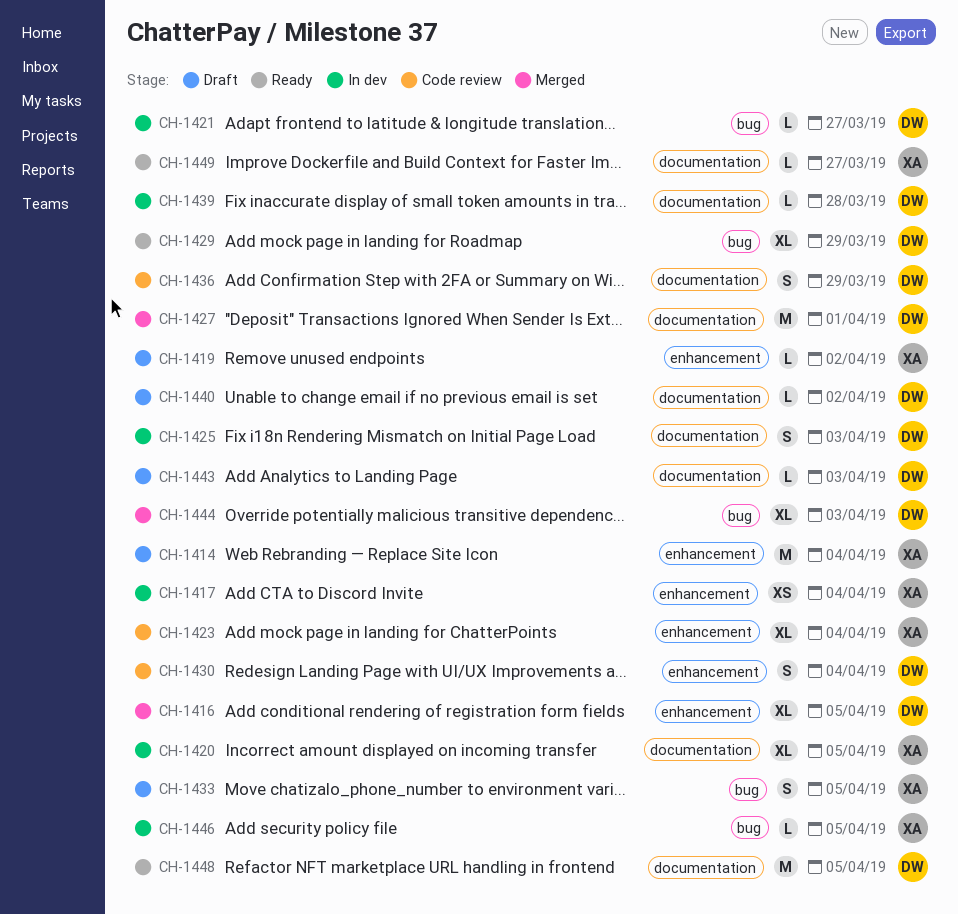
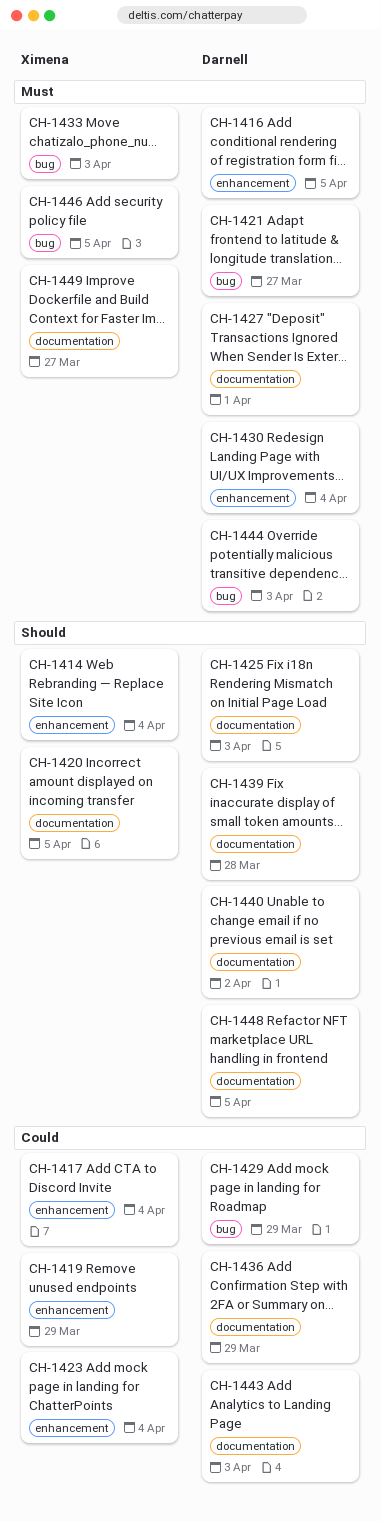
CH-1419, due: Apr 2 -> Mar 29
CH-1433, due: Apr 5 -> Apr 3

